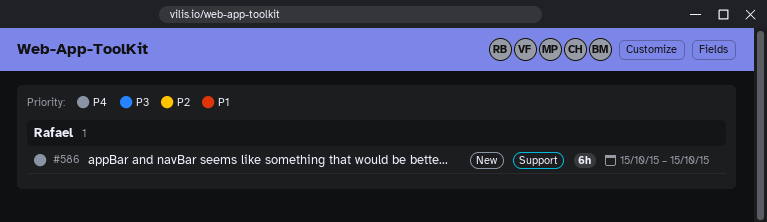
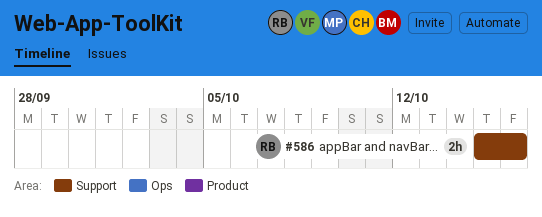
#586, estimate: 6h -> 2h
#586, due: Oct 15 -> Oct 16

